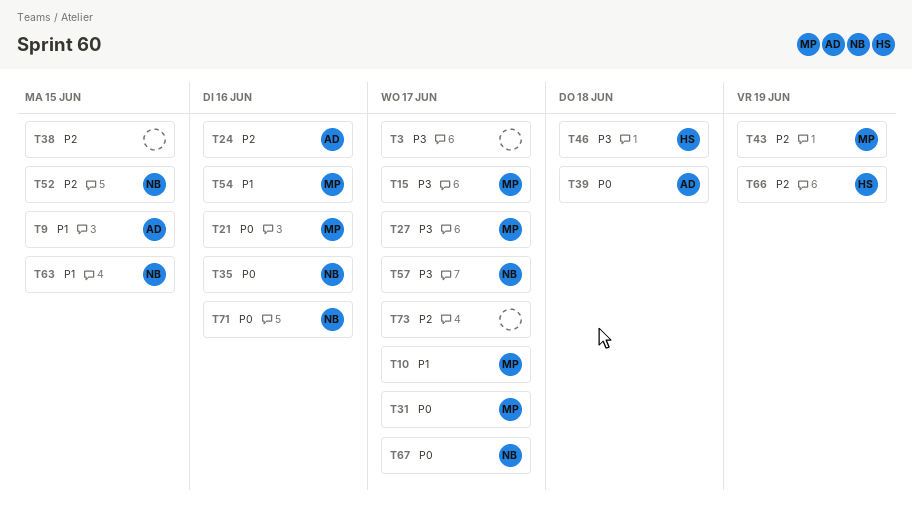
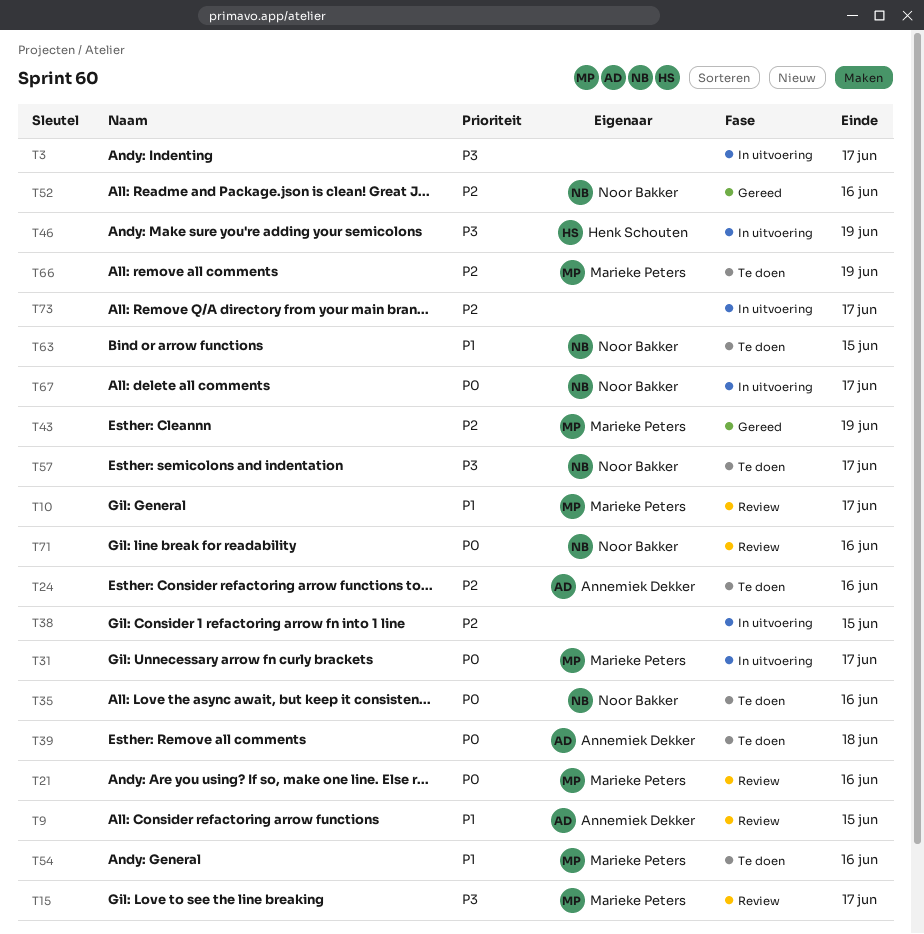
T27: present -> none
T46, due: Jun 18 -> Jun 19
T52, due: Jun 15 -> Jun 16
T66, owner: Henk Schouten -> Marieke Peters

